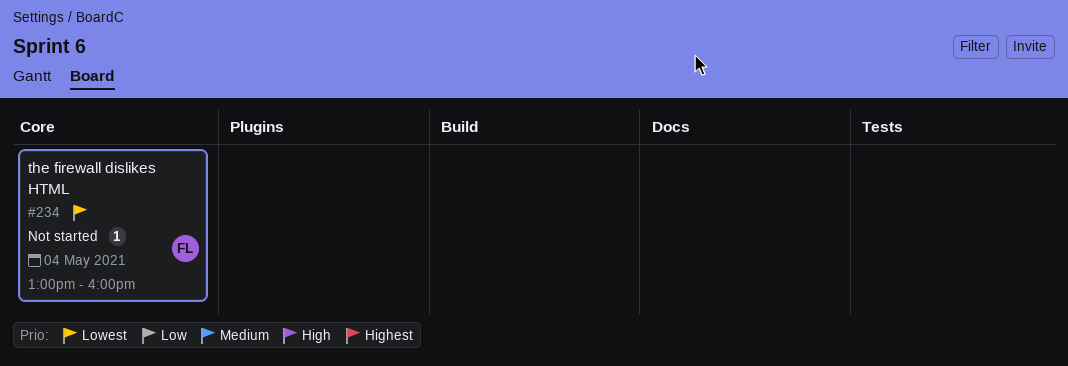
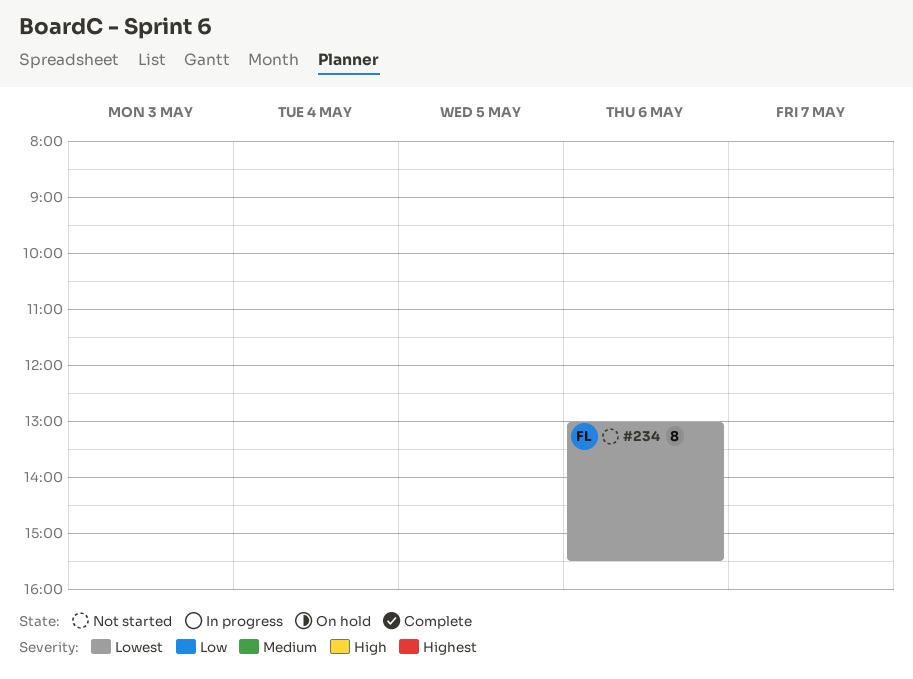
#234, estimate: 1 -> 8
#234, day: May 4 -> May 6
#234, ends: 16:00 -> 15:30

